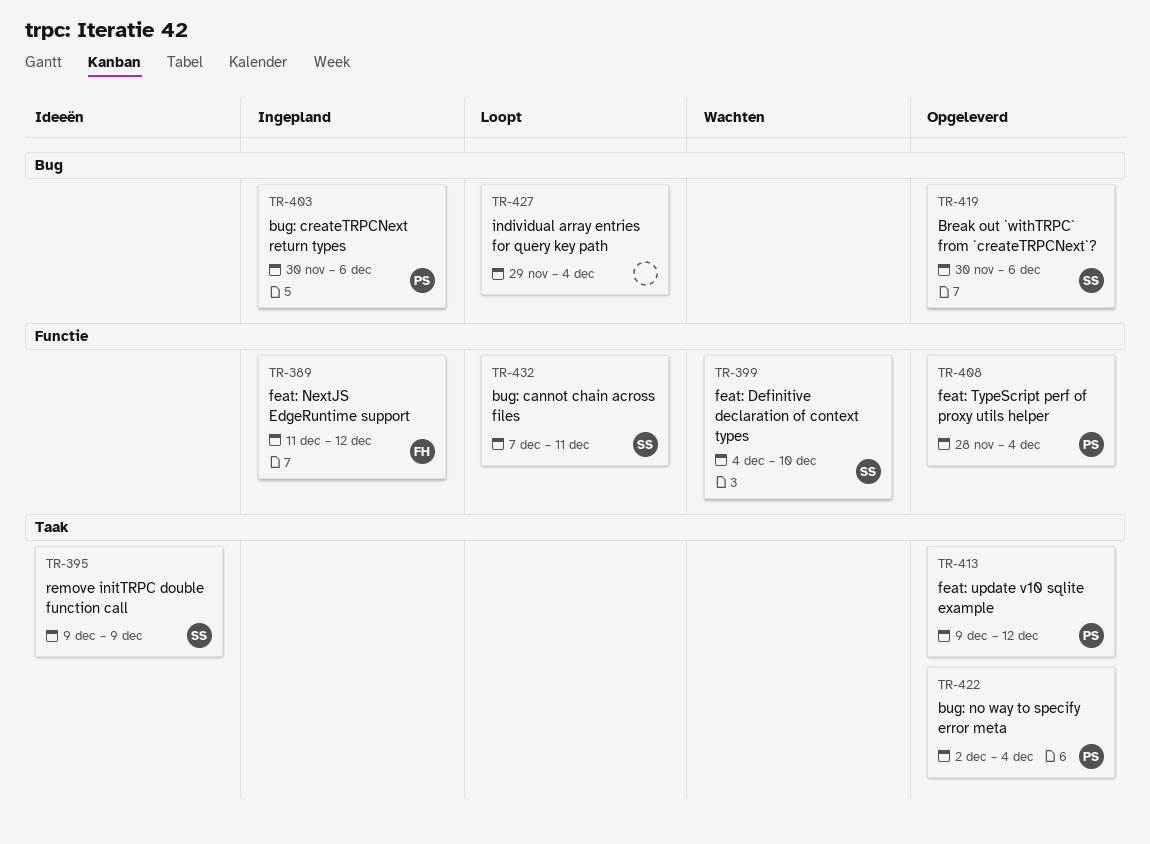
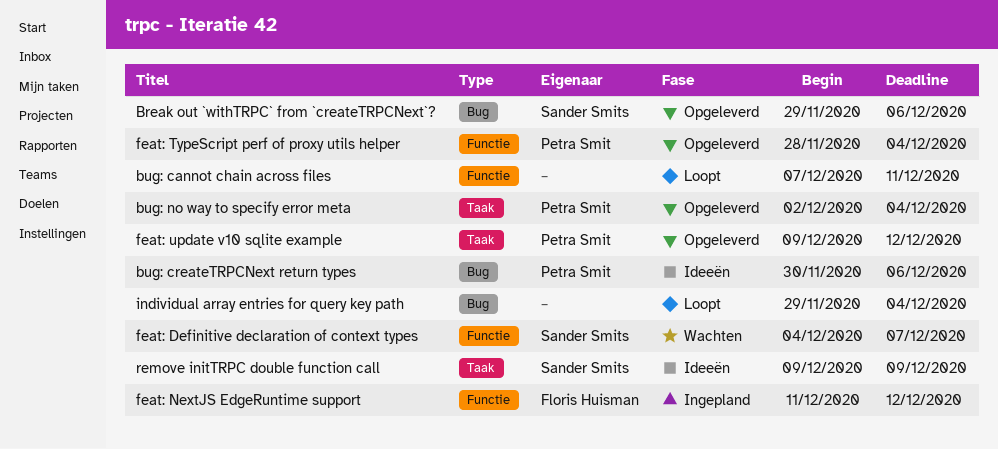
Break out `withTRPC` from `createTRPCNext`?, start: Nov 30 -> Nov 29
bug: cannot chain across files, owner: Sander Smits -> none
bug: createTRPCNext return types, status: Ingepland -> Ideeën
feat: Definitive declaration of context types, due: Dec 10 -> Dec 7

